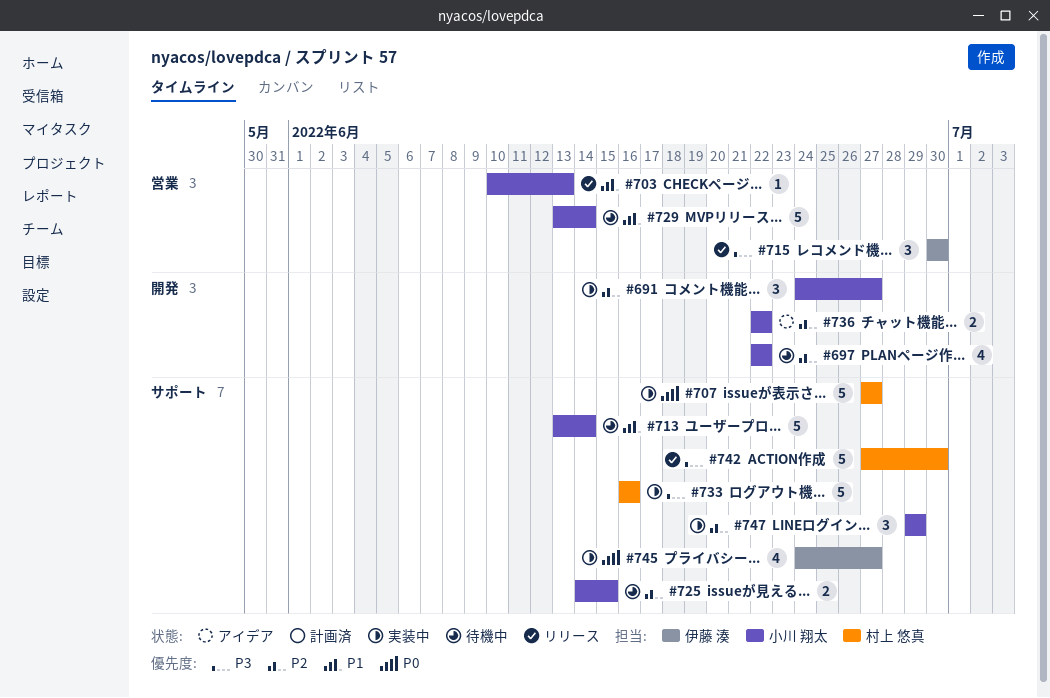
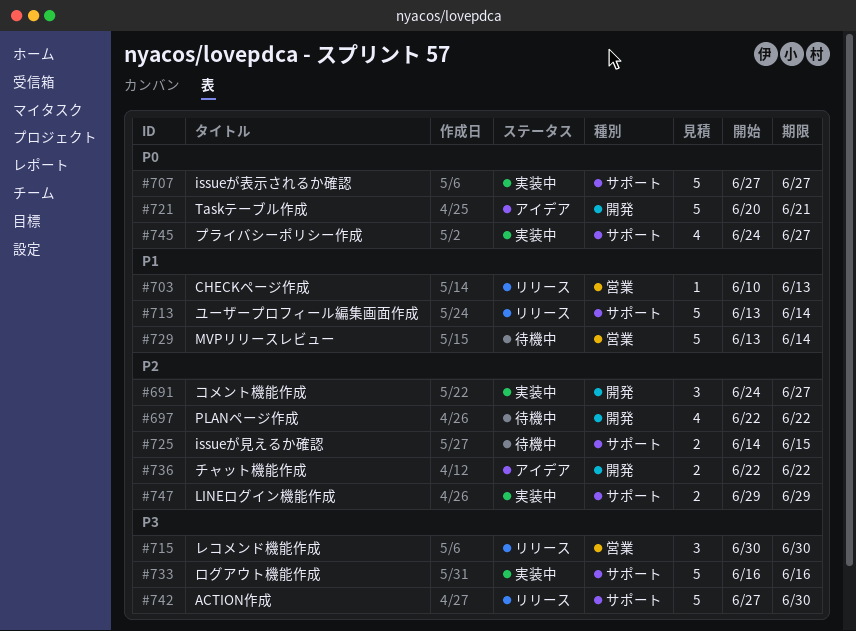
#713, status: 待機中 -> リリース
#721: none -> present
#747, estimate: 3 -> 2

